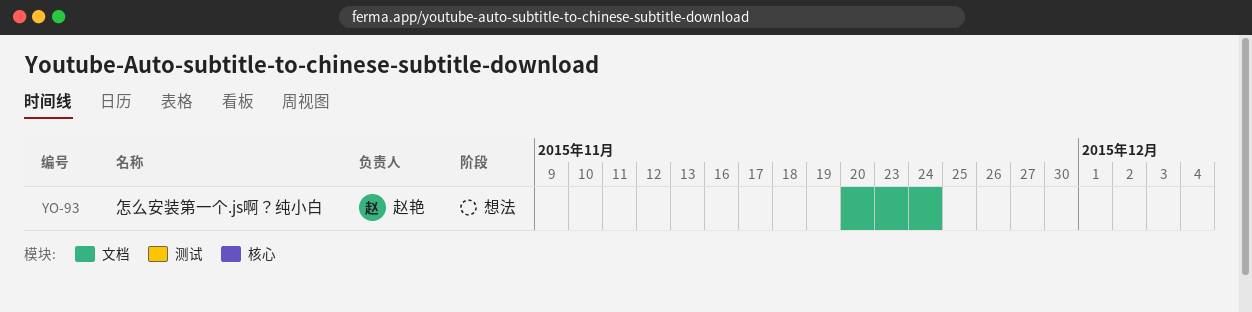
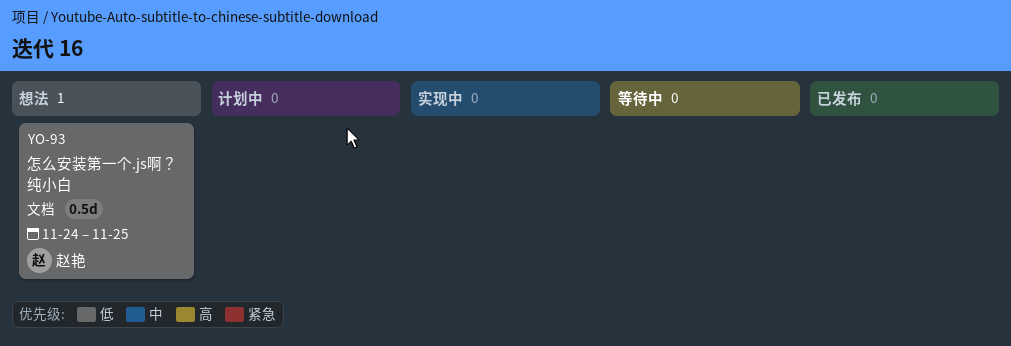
YO-93, start: Nov 20 -> Nov 24
YO-93, due: Nov 24 -> Nov 25

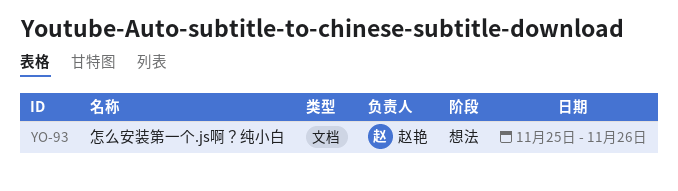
YO-93, start: Nov 24 -> Nov 25
YO-93, due: Nov 25 -> Nov 26

